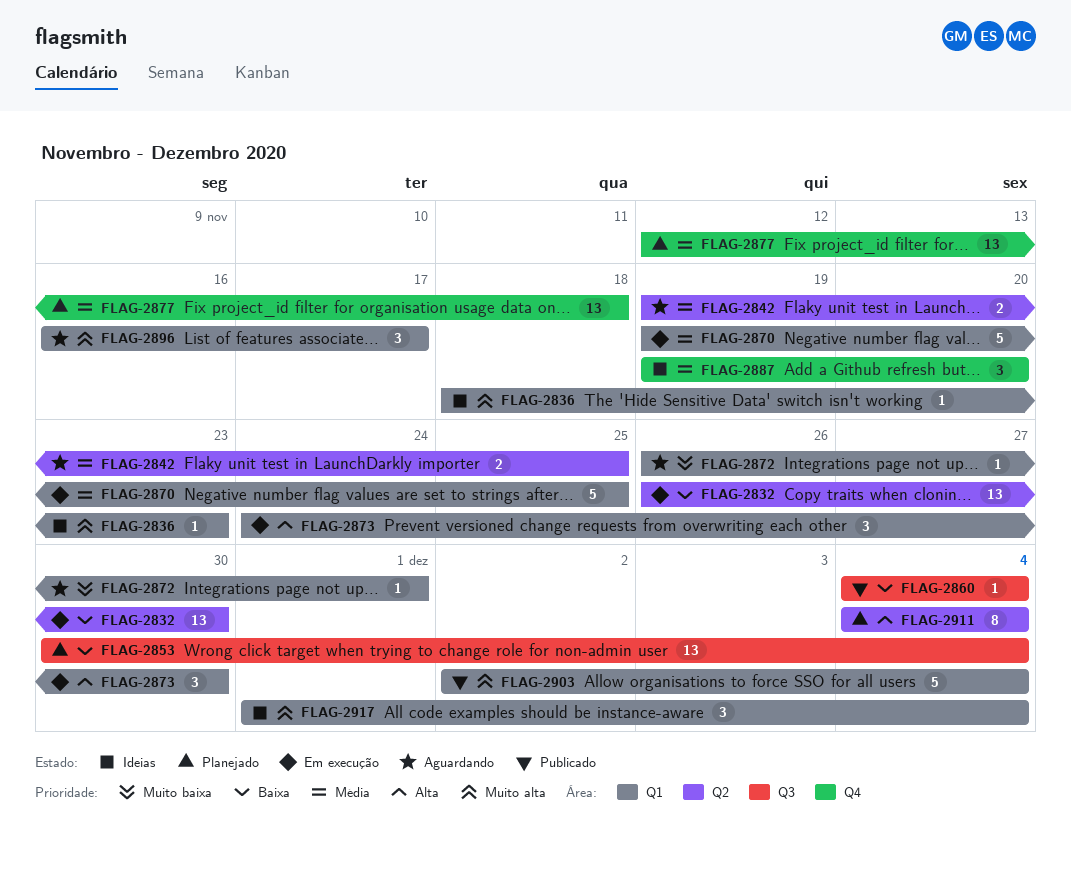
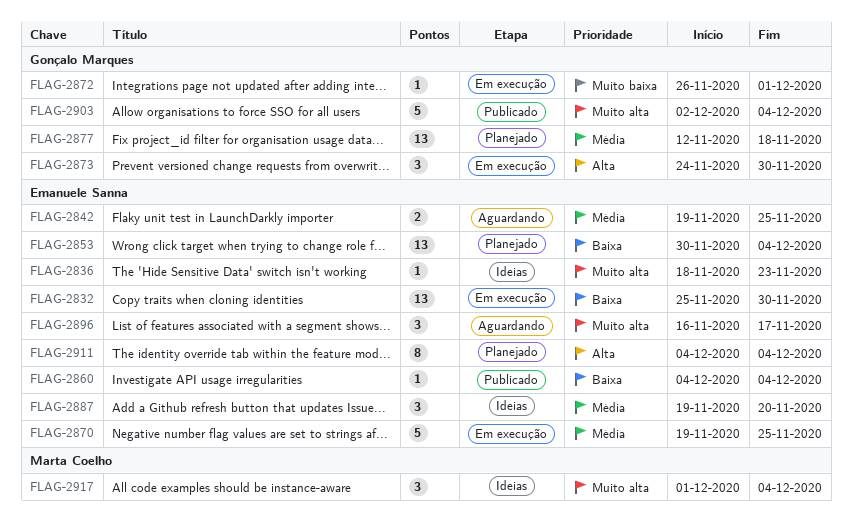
FLAG-2832, start: Nov 26 -> Nov 25
FLAG-2872, status: Aguardando -> Em execução

